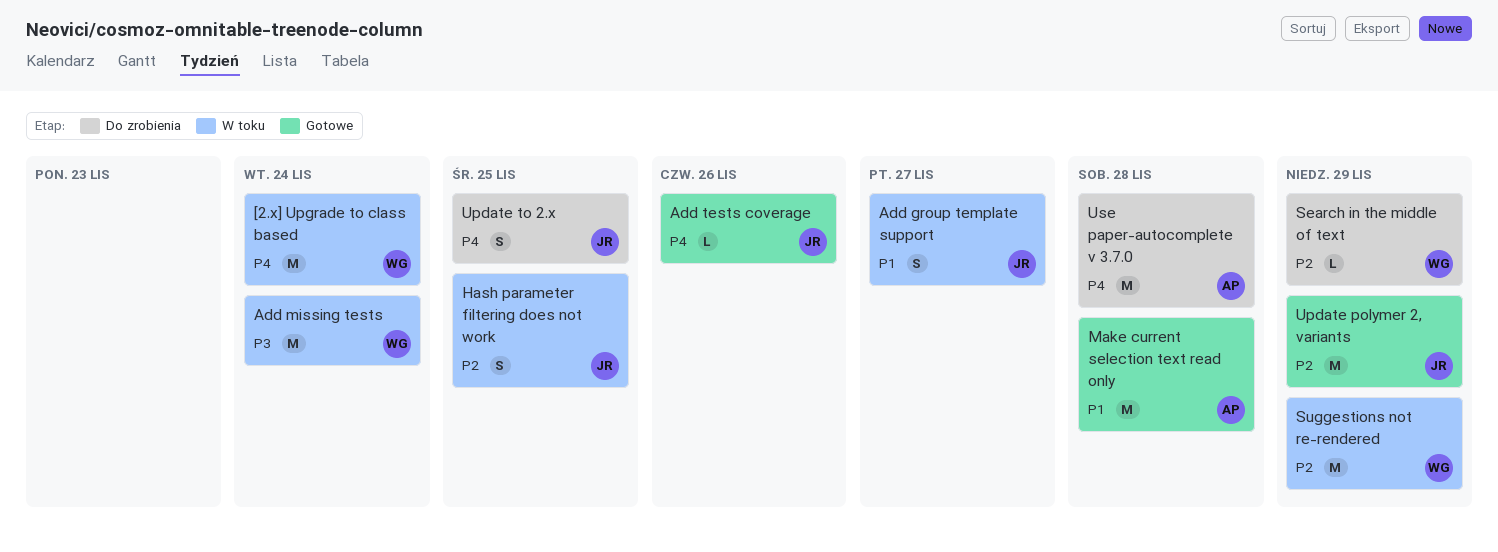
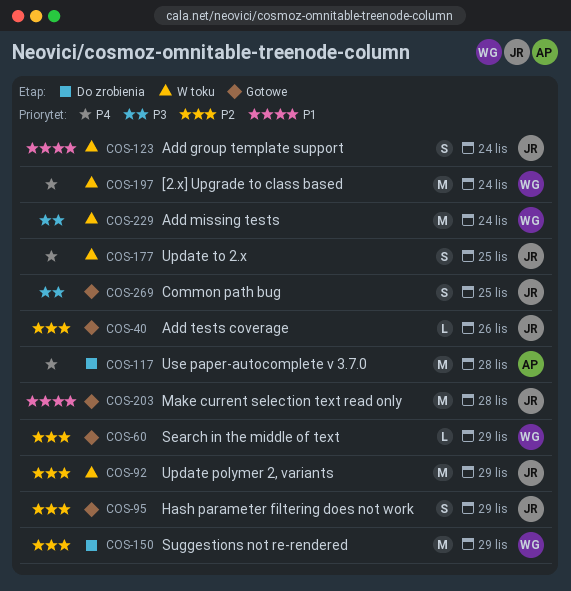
Add group template support, due: Nov 27 -> Nov 24
Add tests coverage, priority: P4 -> P2
Common path bug: none -> present
Hash parameter filtering does not work, status: W toku -> Gotowe
Hash parameter filtering does not work, due: Nov 25 -> Nov 29
Make current selection text read only, owner: AP -> JR
Search in the middle of text, status: Do zrobienia -> Gotowe
Suggestions not re-rendered, status: W toku -> Do zrobienia
Update polymer 2, variants, status: Gotowe -> W toku
Update to 2.x, status: Do zrobienia -> W toku

